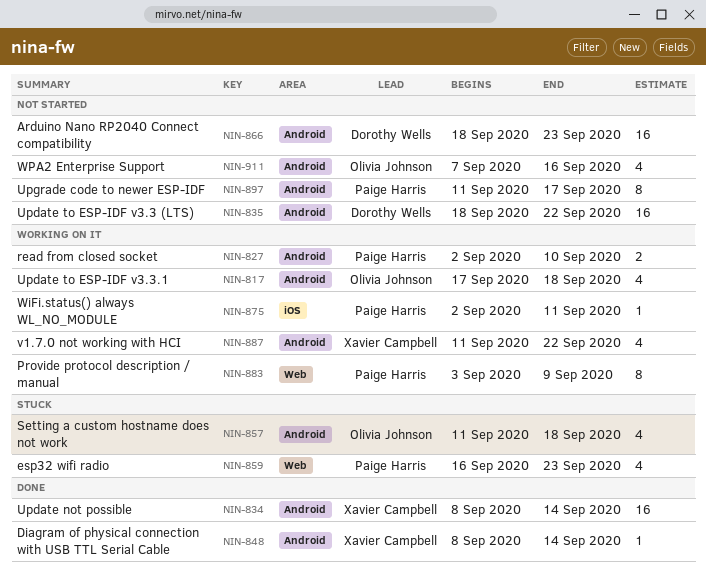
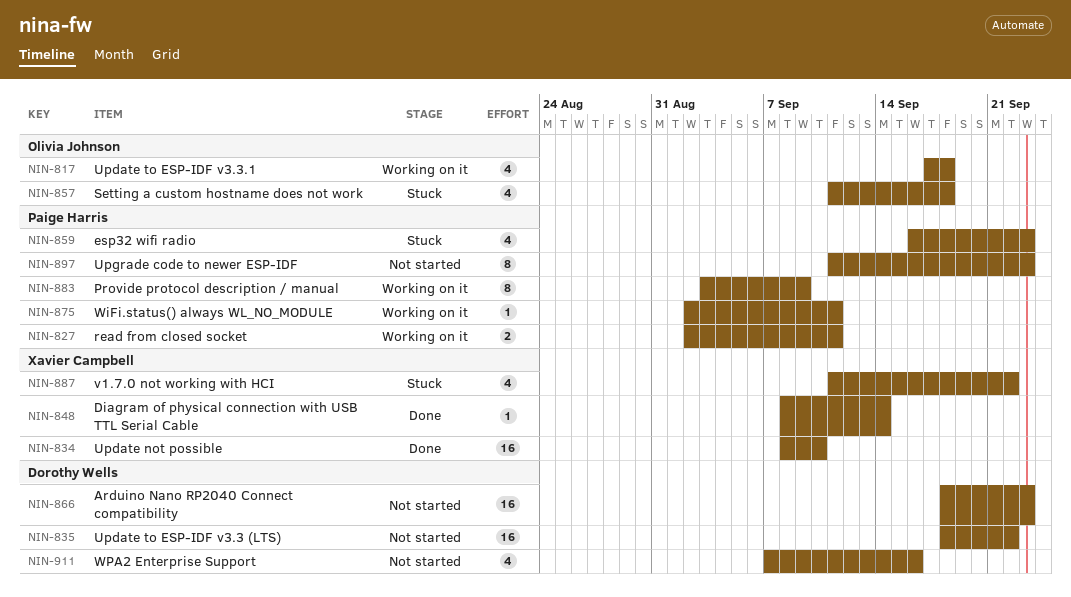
NIN-827, due: Sep 10 -> Sep 11
NIN-834, due: Sep 14 -> Sep 10
NIN-887, status: Working on it -> Stuck
NIN-897, due: Sep 17 -> Sep 23
NIN-911, owner: Olivia Johnson -> Dorothy Wells

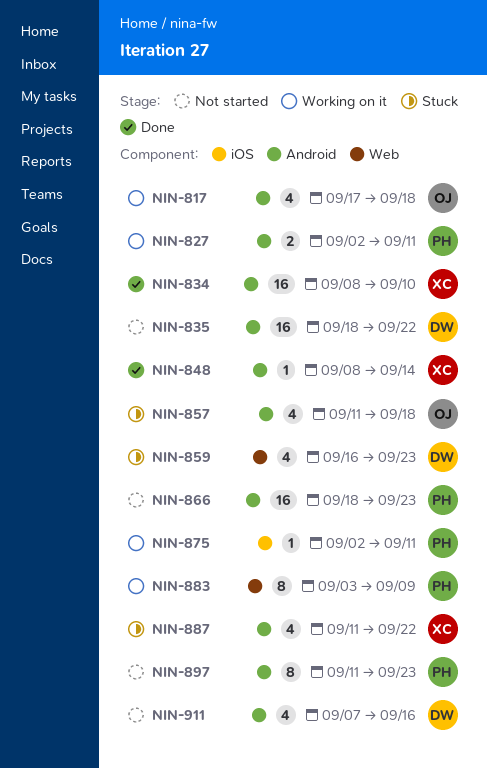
NIN-859, owner: Paige Harris -> Dorothy Wells
NIN-866, owner: Dorothy Wells -> Paige Harris

